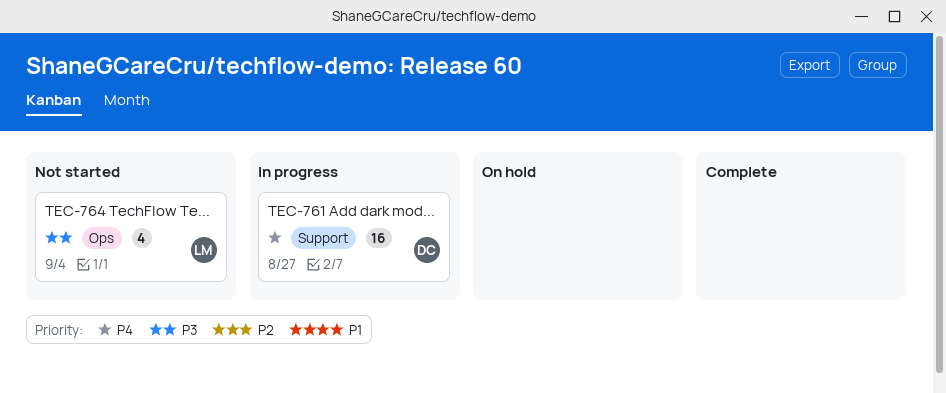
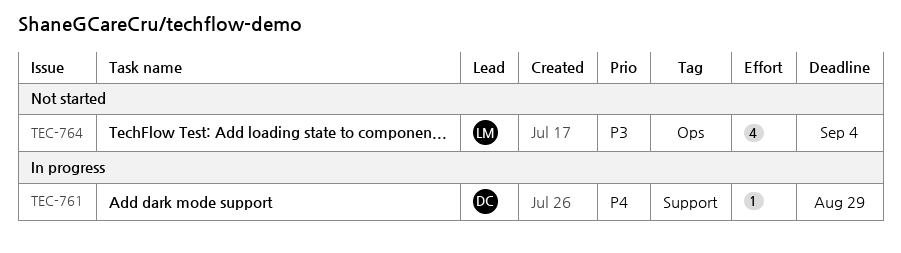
TEC-761, estimate: 16 -> 1
TEC-761, due: Aug 27 -> Aug 29

